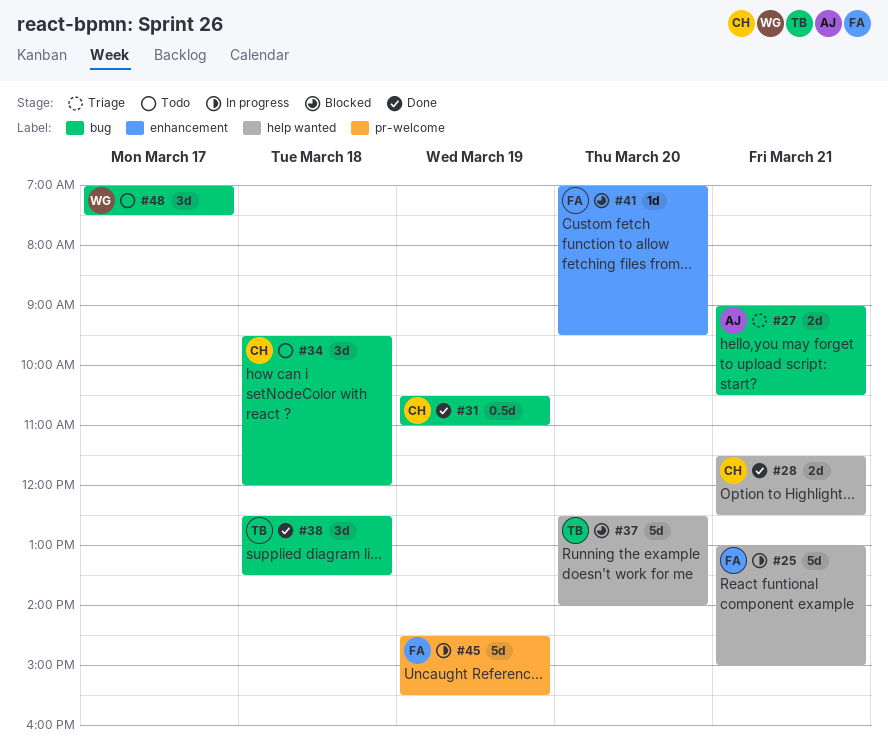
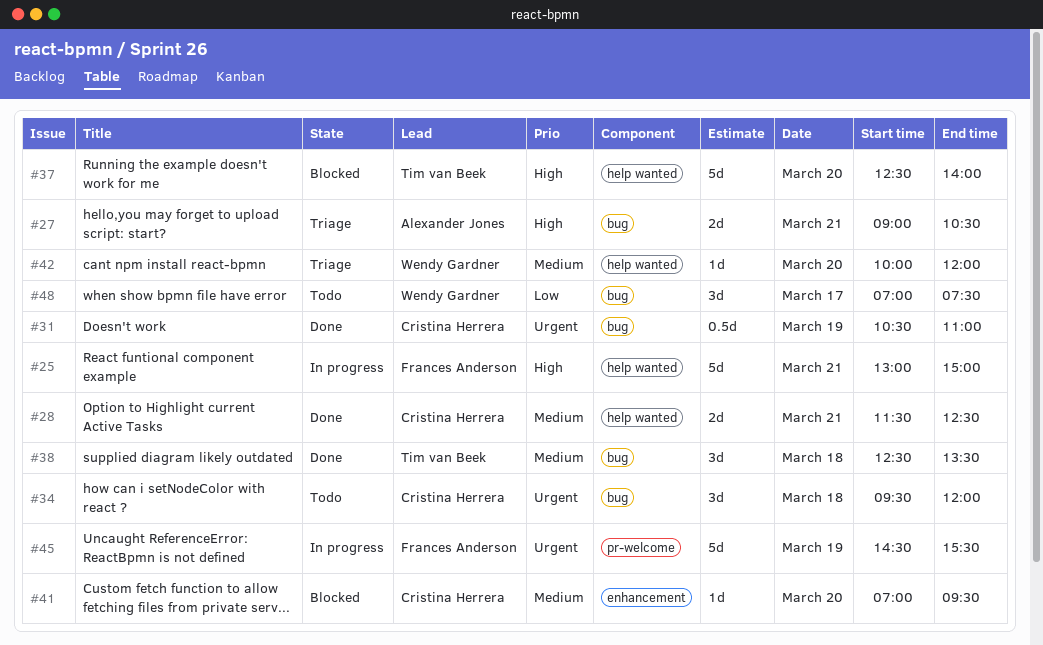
#41, owner: Frances Anderson -> Cristina Herrera
#42: none -> present

